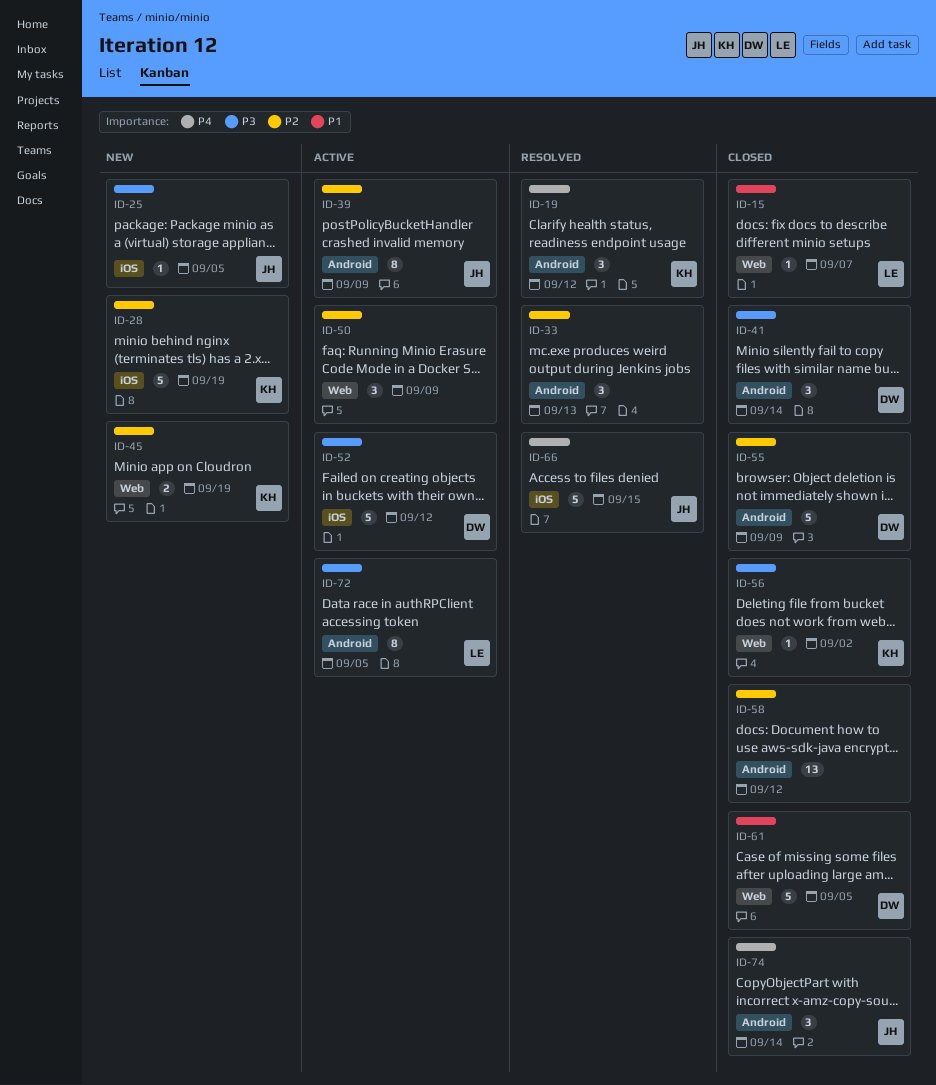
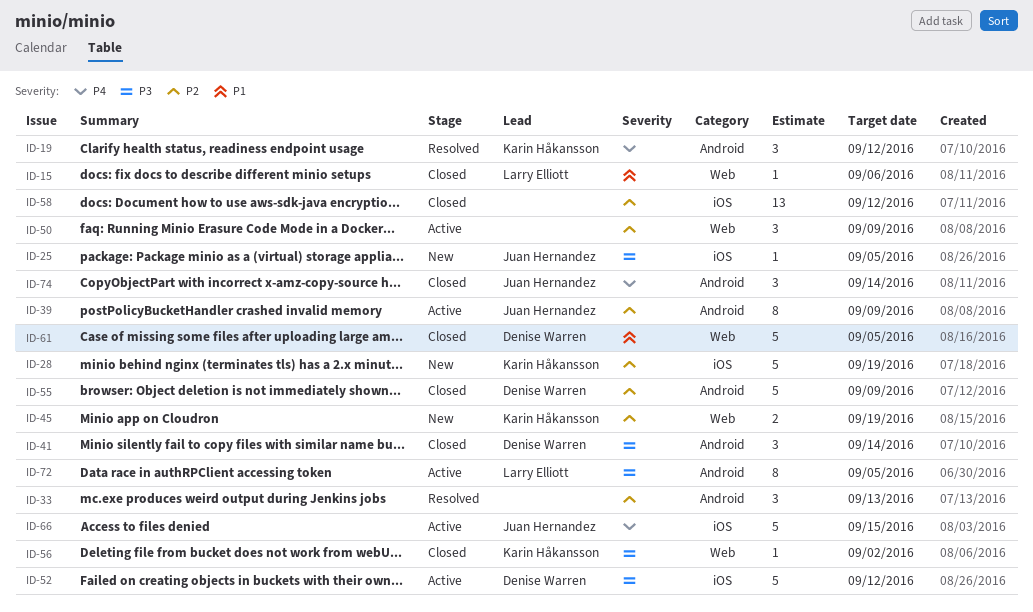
ID-15, due: Sep 7 -> Sep 6
ID-58, label: Android -> iOS
ID-66, status: Resolved -> Active

